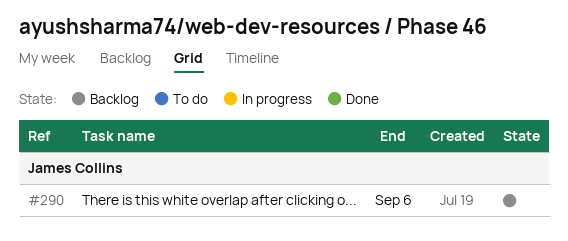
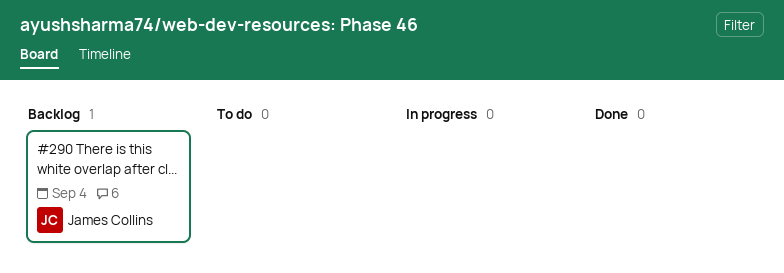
#290, due: Sep 6 -> Sep 4

